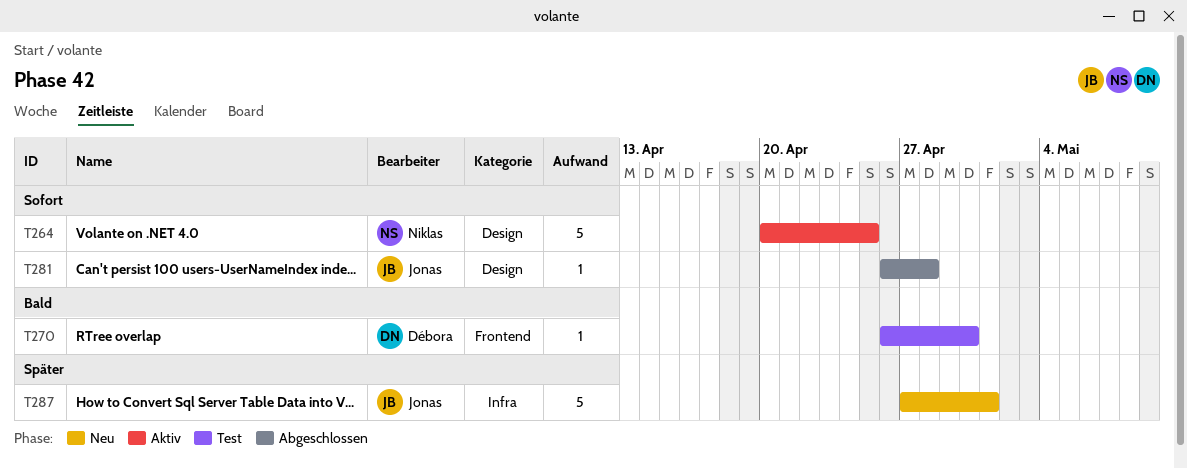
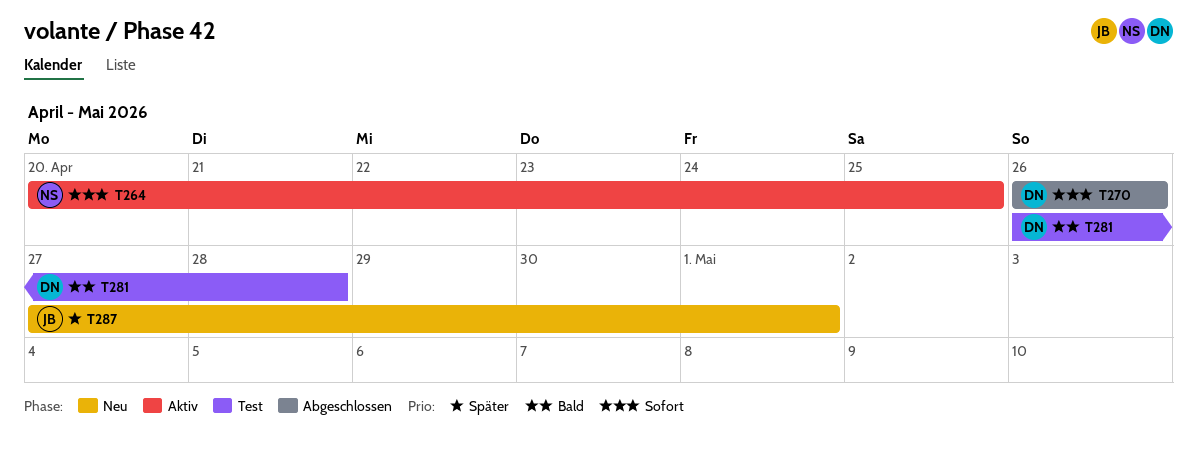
T270, status: Test -> Abgeschlossen
T270, priority: Bald -> Sofort
T270, due: Apr 30 -> Apr 26
T281, status: Abgeschlossen -> Test
T281, owner: Jonas -> Débora
T281, priority: Sofort -> Bald

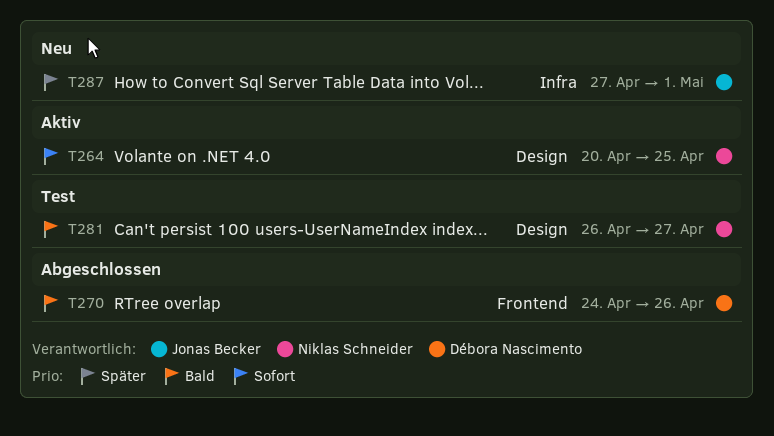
T270, priority: Sofort -> Bald
T270, start: Apr 26 -> Apr 24
T281, owner: Débora Nascimento -> Niklas Schneider
T281, due: Apr 28 -> Apr 27

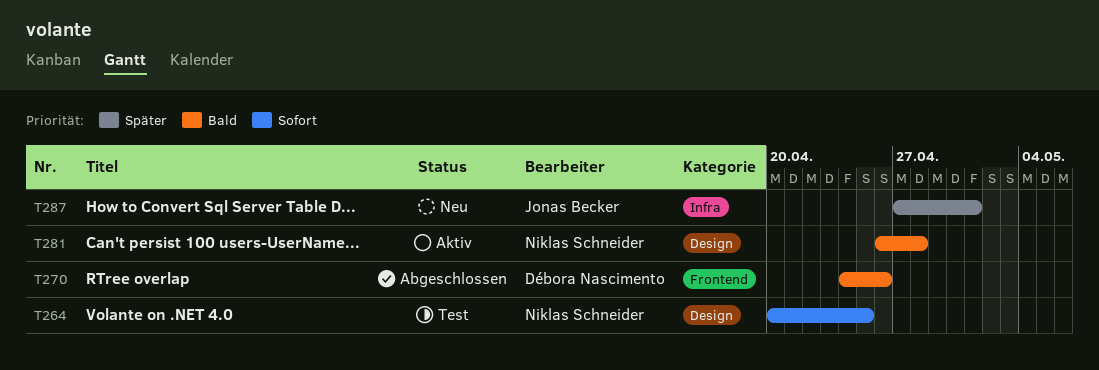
T264, status: Aktiv -> Test
T281, status: Test -> Aktiv
T281, due: Apr 27 -> Apr 28

